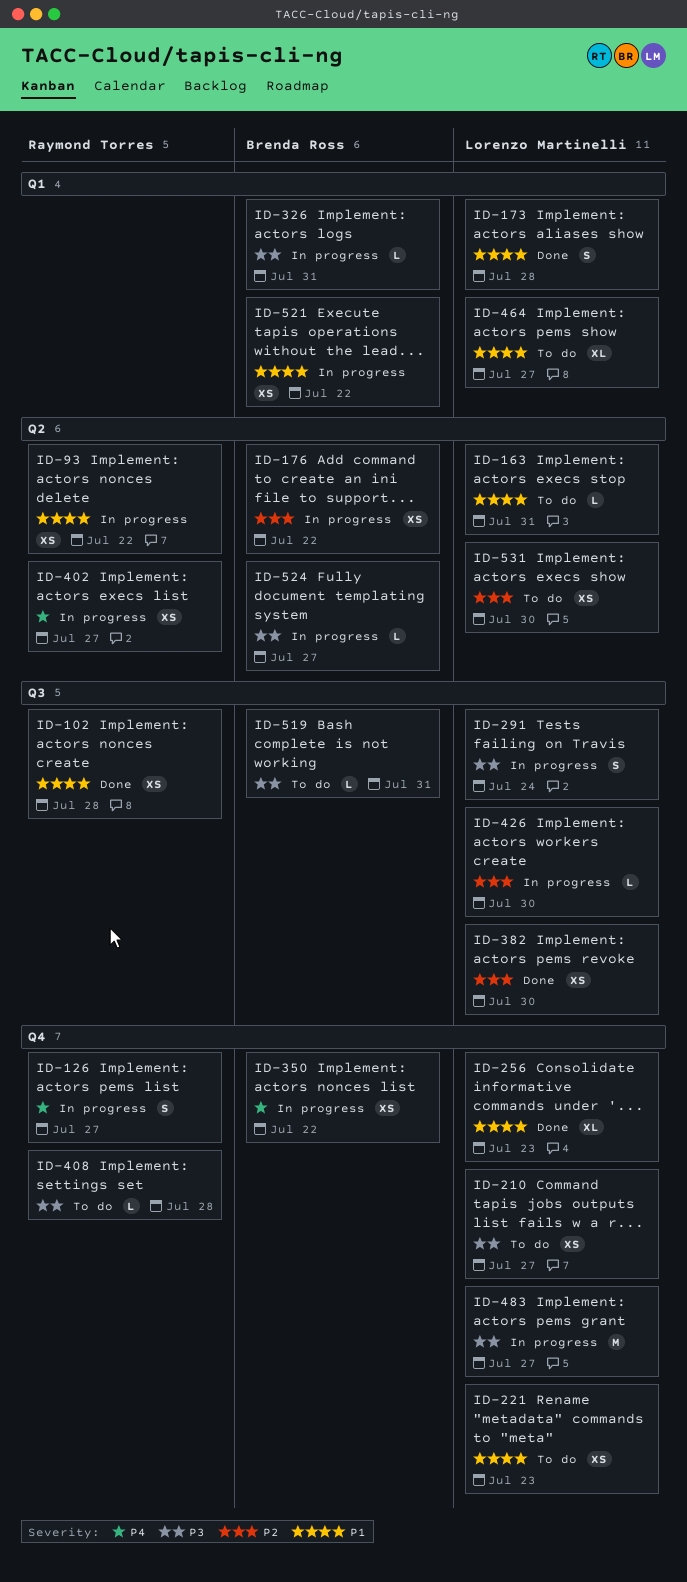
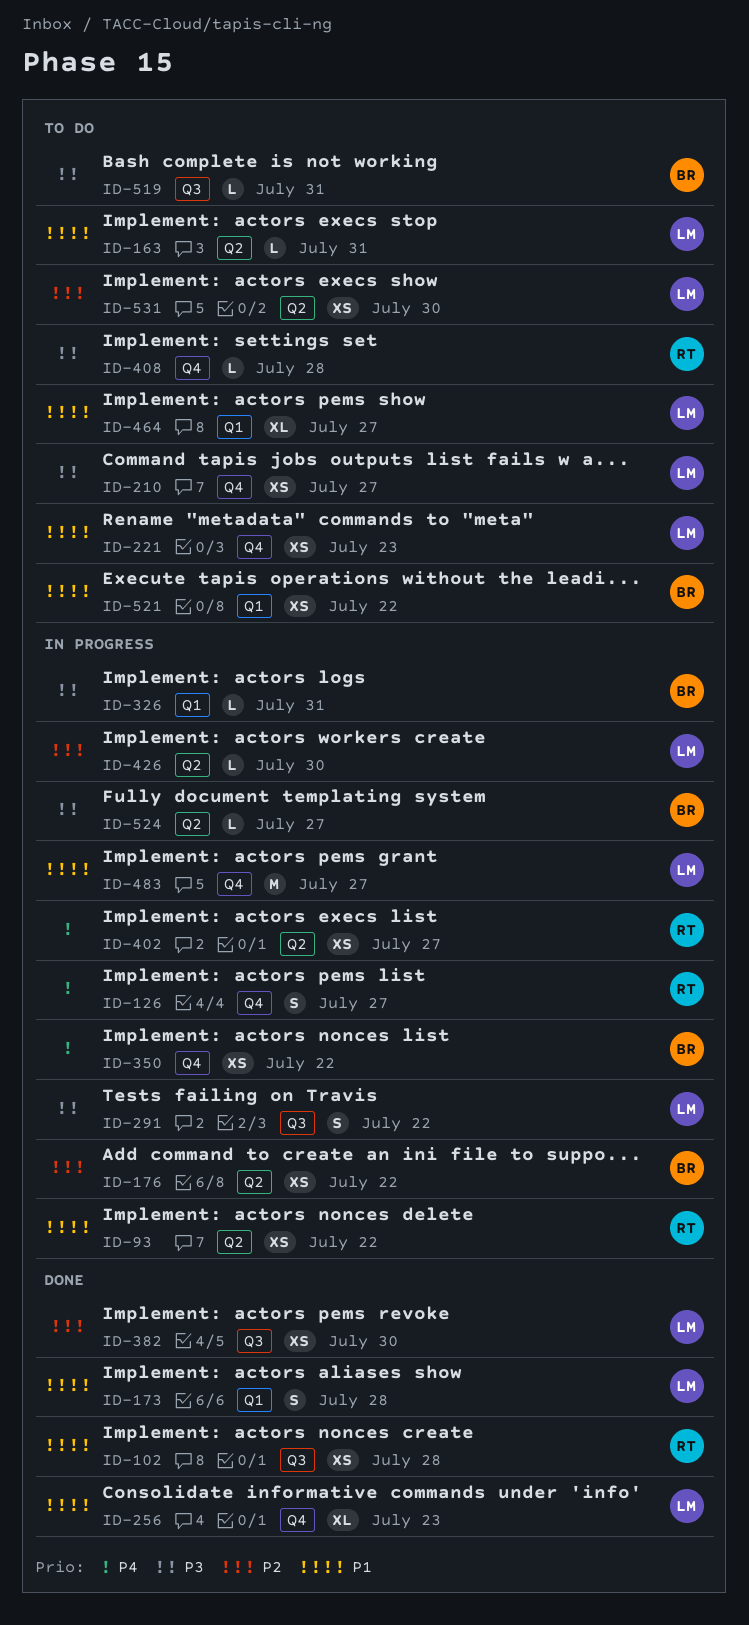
ID-291, due: Jul 24 -> Jul 22
ID-426, label: Q3 -> Q2
ID-483, priority: P3 -> P1
ID-521, status: In progress -> To do

